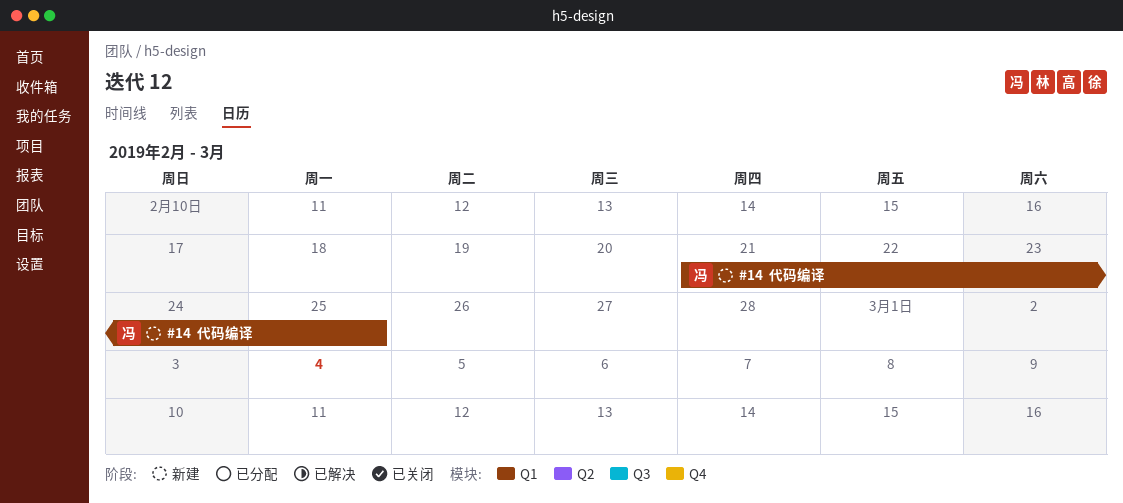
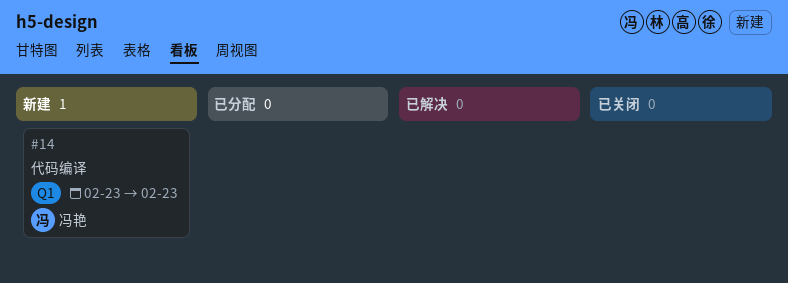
#14, start: Feb 21 -> Feb 23
#14, due: Feb 25 -> Feb 23

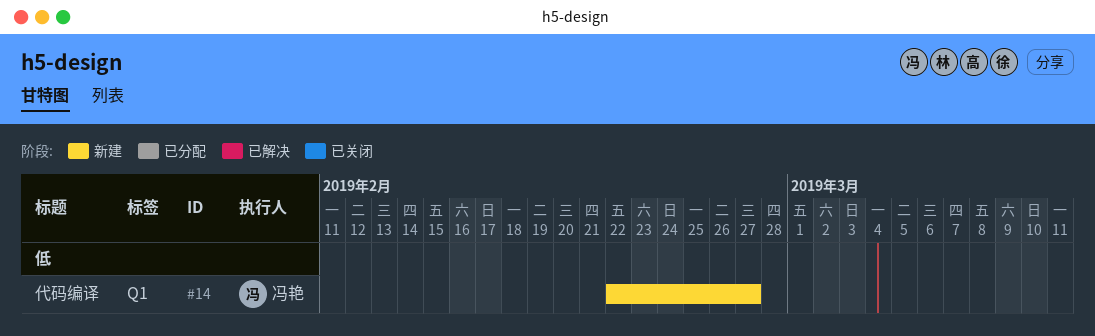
#14, start: Feb 23 -> Feb 22
#14, due: Feb 23 -> Feb 27

